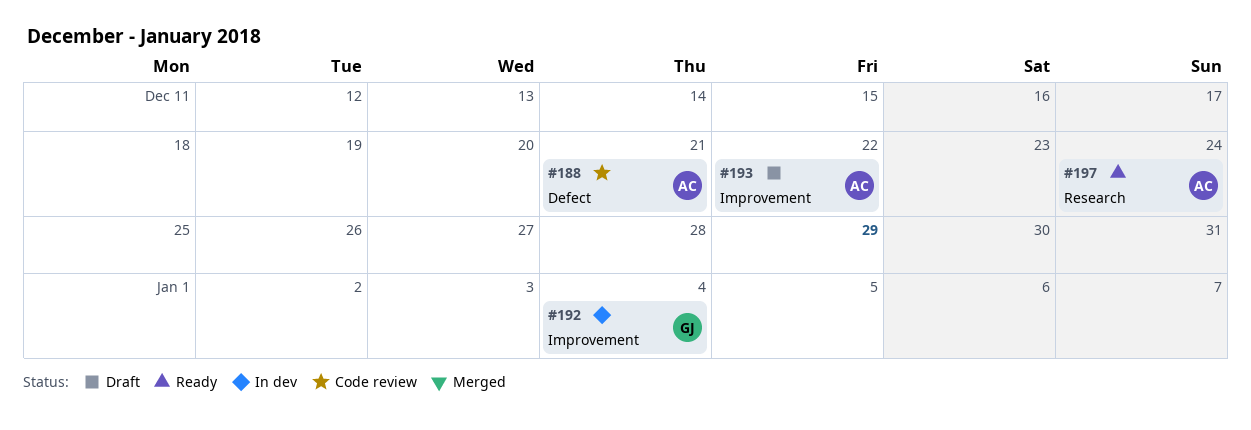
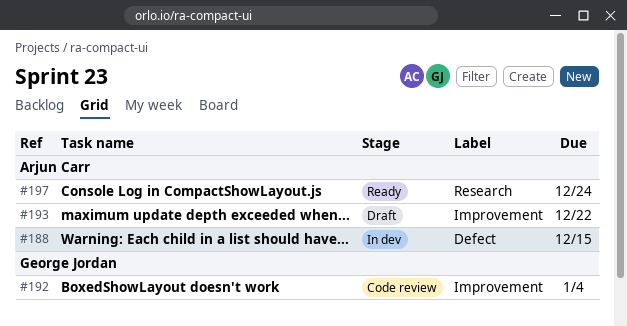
#188, status: Code review -> In dev
#188, due: Dec 21 -> Dec 15
#192, status: In dev -> Code review

